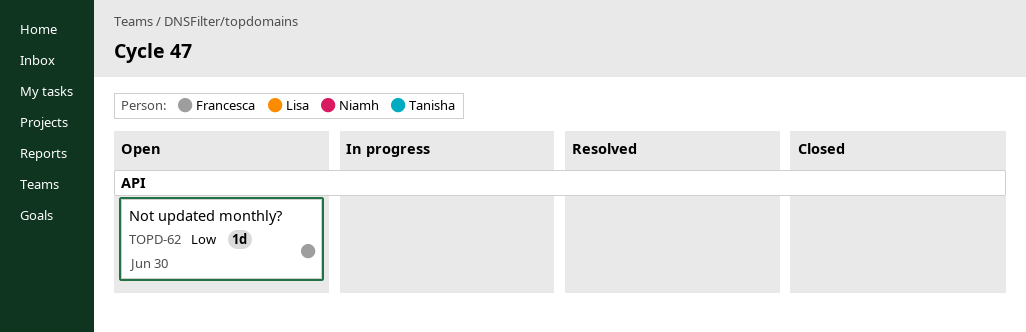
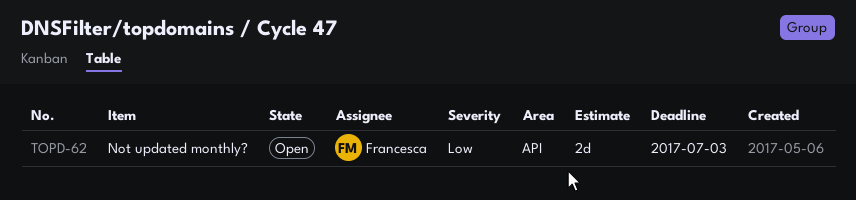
TOPD-62, estimate: 1d -> 2d
TOPD-62, due: Jun 30 -> Jul 3

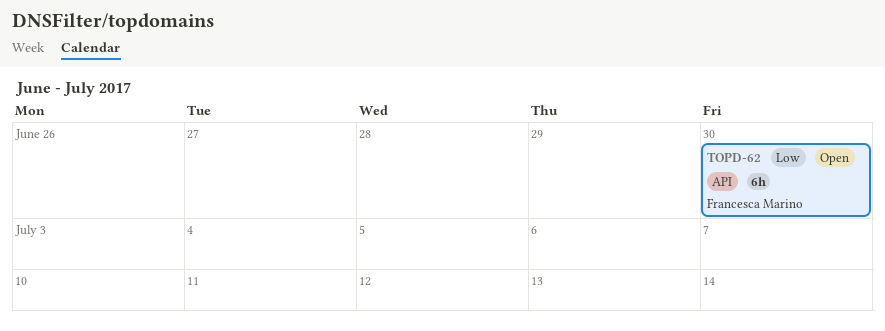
TOPD-62, estimate: 2d -> 6h
TOPD-62, due: Jul 3 -> Jun 30

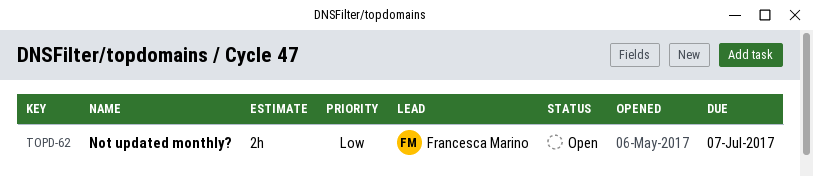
TOPD-62, estimate: 6h -> 2h
TOPD-62, due: Jun 30 -> Jul 7

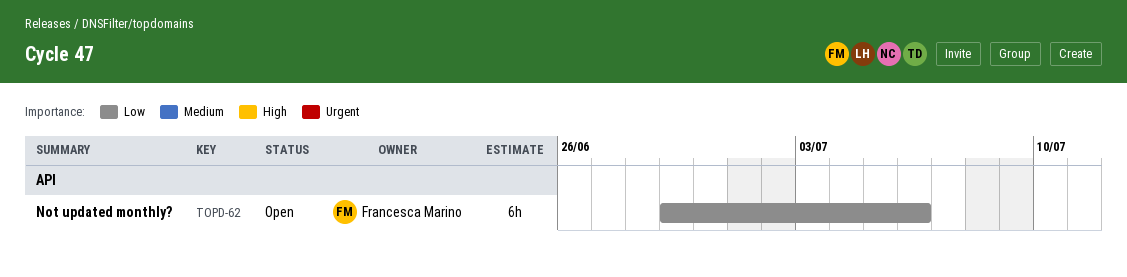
TOPD-62, estimate: 2h -> 6h
TOPD-62, due: Jul 7 -> Jul 6

